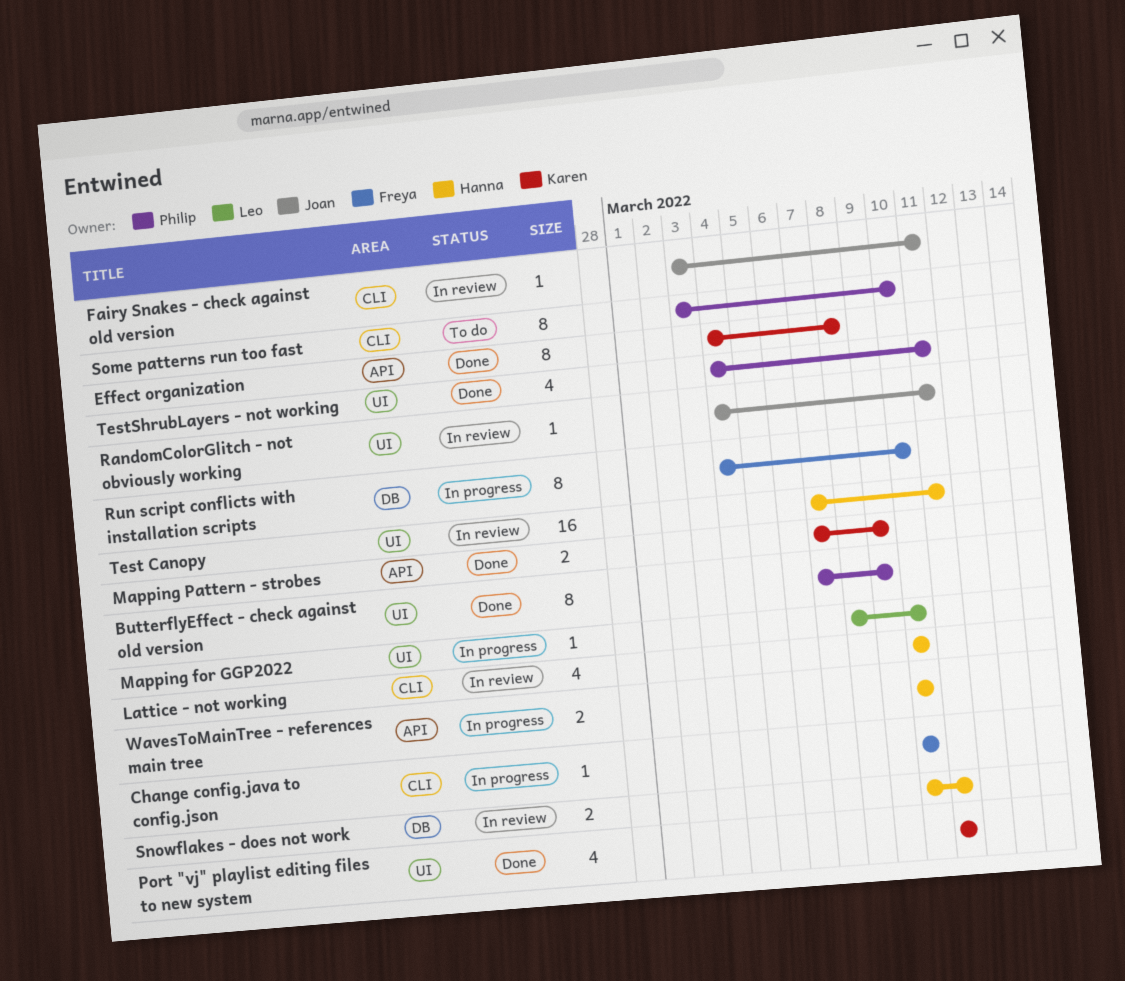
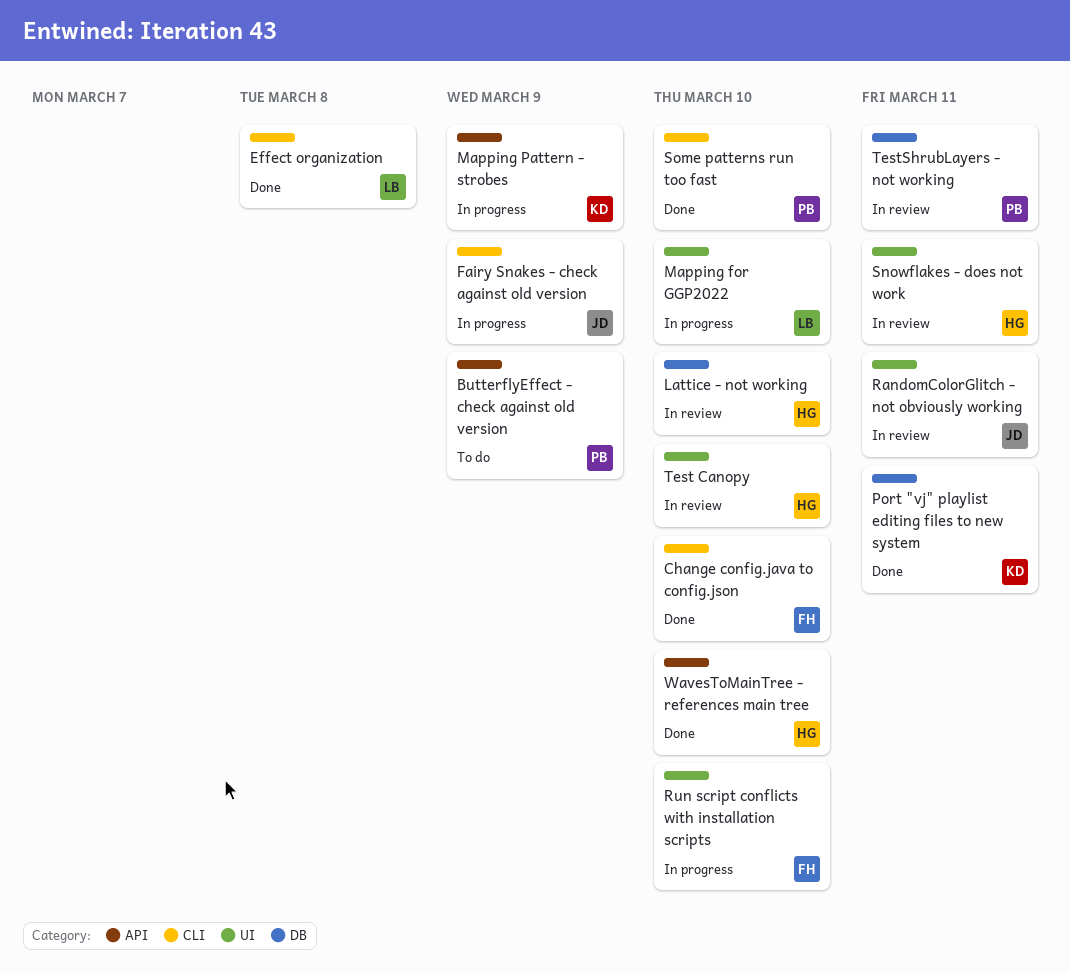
ButterflyEffect - check against old version, status: Done -> To do
ButterflyEffect - check against old version, label: UI -> API
Change config.java to config.json, status: In progress -> Done
Effect organization, owner: Karen -> Leo
Effect organization, label: API -> CLI
Fairy Snakes - check against old version, status: In review -> In progress
Fairy Snakes - check against old version, due: Mar 11 -> Mar 9
Lattice - not working, label: CLI -> DB
Mapping Pattern - strobes, status: Done -> In progress
Port "vj" playlist editing files to new system, label: UI -> DB
Run script conflicts with installation scripts, label: DB -> UI
Snowflakes - does not work, label: DB -> UI
Some patterns run too fast, status: To do -> Done
Test Canopy, due: Mar 11 -> Mar 10
TestShrubLayers - not working, status: Done -> In review
TestShrubLayers - not working, label: UI -> DB
WavesToMainTree - references main tree, status: In progress -> Done

